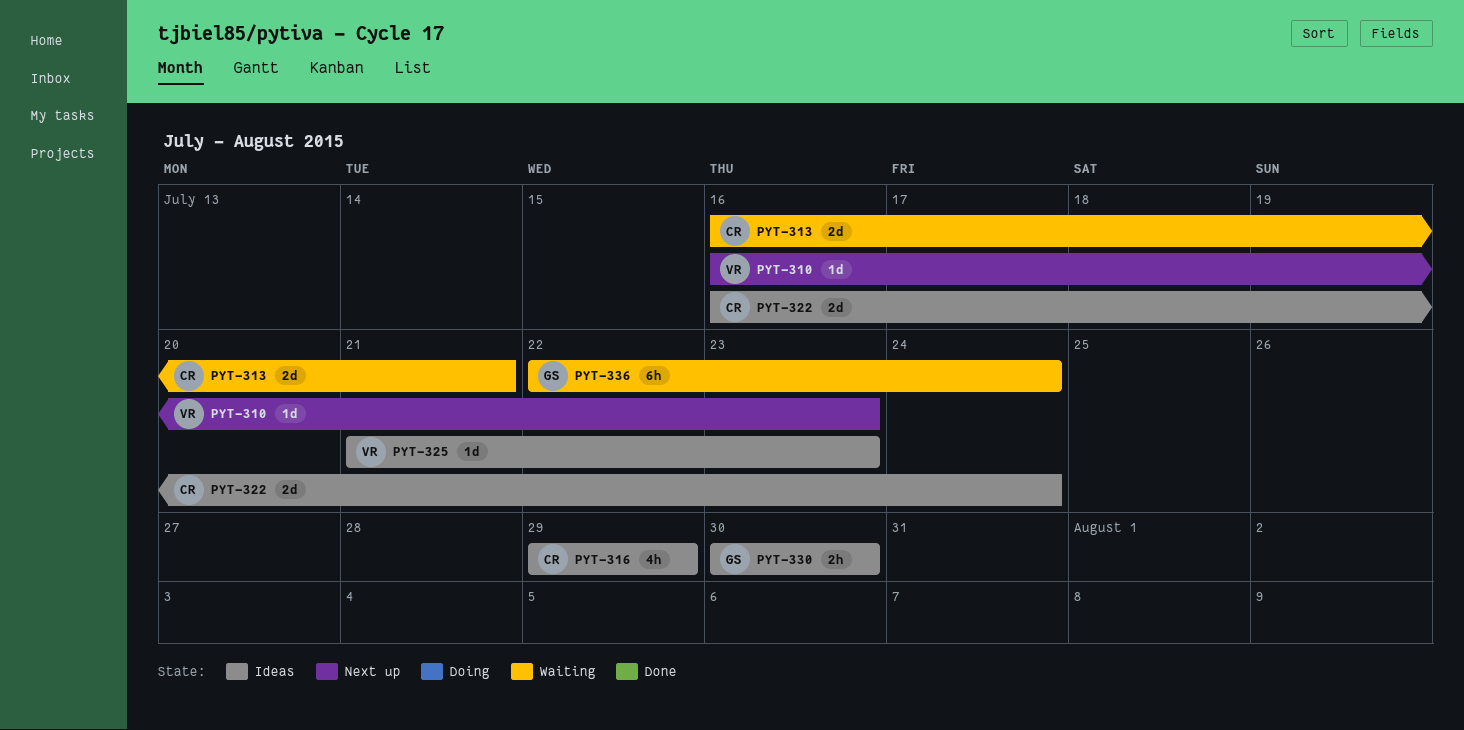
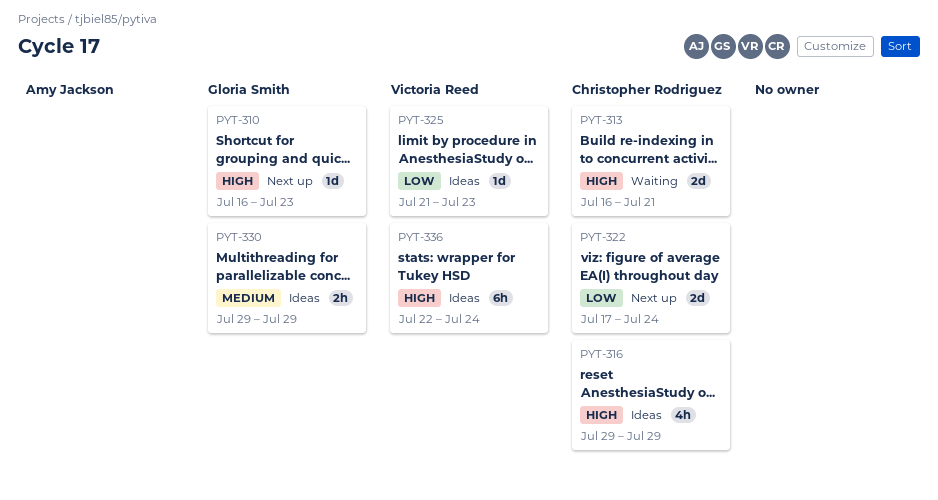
PYT-310, owner: Victoria Reed -> Gloria Smith
PYT-322, status: Ideas -> Next up
PYT-322, start: Jul 16 -> Jul 17
PYT-330, start: Jul 30 -> Jul 29
PYT-330, due: Jul 30 -> Jul 29
PYT-336, status: Waiting -> Ideas
PYT-336, owner: Gloria Smith -> Victoria Reed

